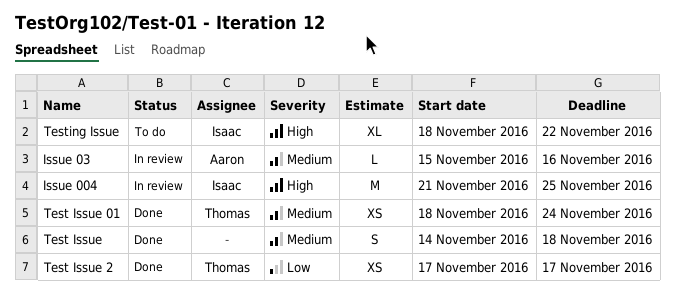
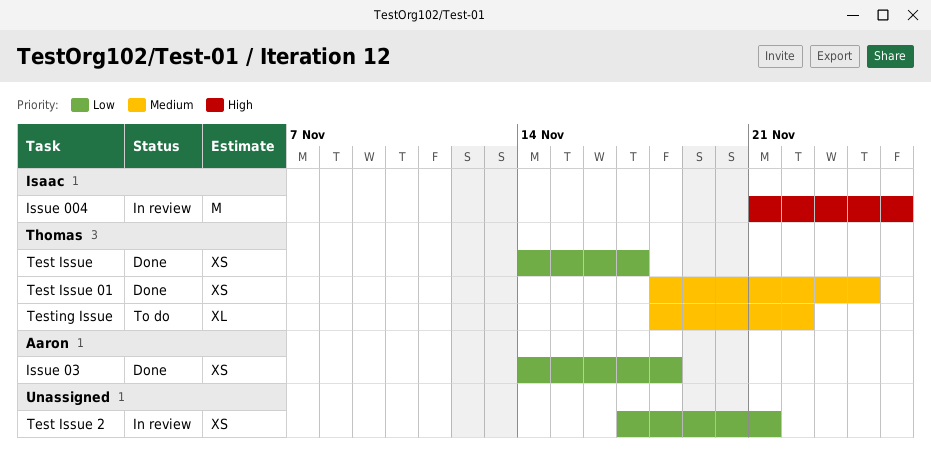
Issue 03, status: In review -> Done
Issue 03, priority: Medium -> Low
Issue 03, estimate: L -> XS
Issue 03, start: Nov 15 -> Nov 14
Issue 03, due: Nov 16 -> Nov 18
Test Issue, owner: none -> Thomas
Test Issue, priority: Medium -> Low
Test Issue, estimate: S -> XS
Test Issue, due: Nov 18 -> Nov 17
Test Issue 2, status: Done -> In review
Test Issue 2, owner: Thomas -> none
Test Issue 2, due: Nov 17 -> Nov 21
Testing Issue, owner: Isaac -> Thomas
Testing Issue, priority: High -> Medium

